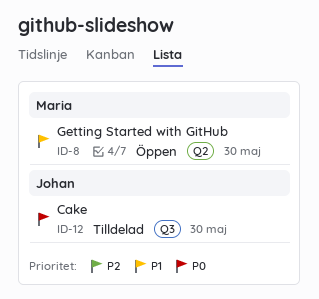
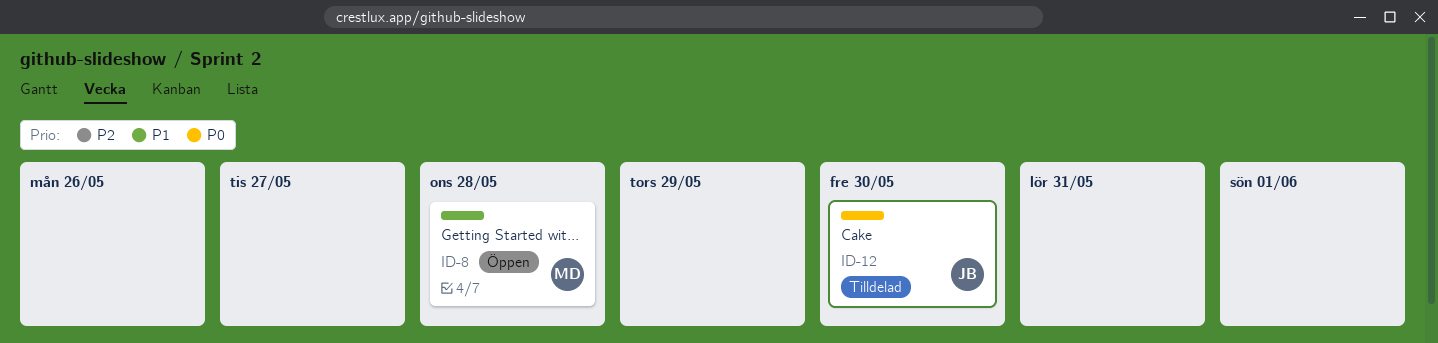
ID-8, due: May 30 -> May 28

